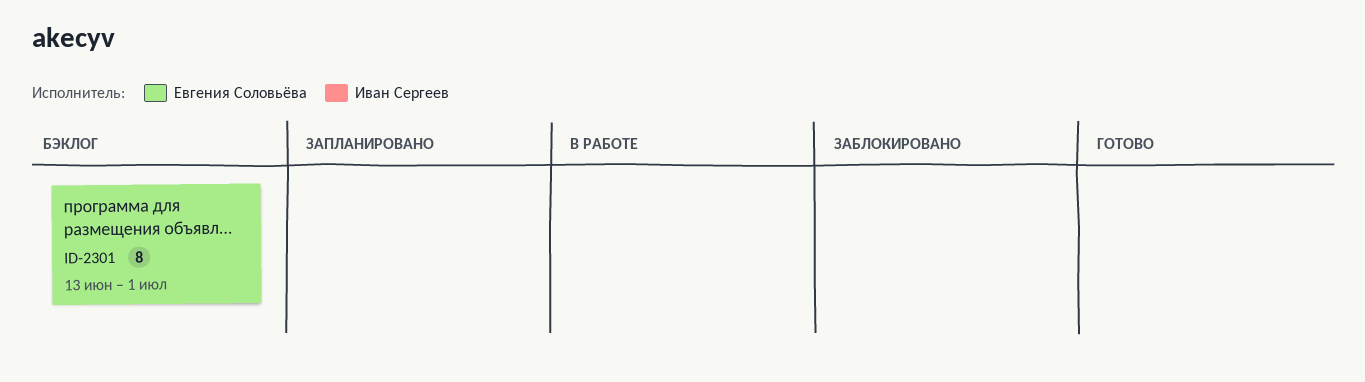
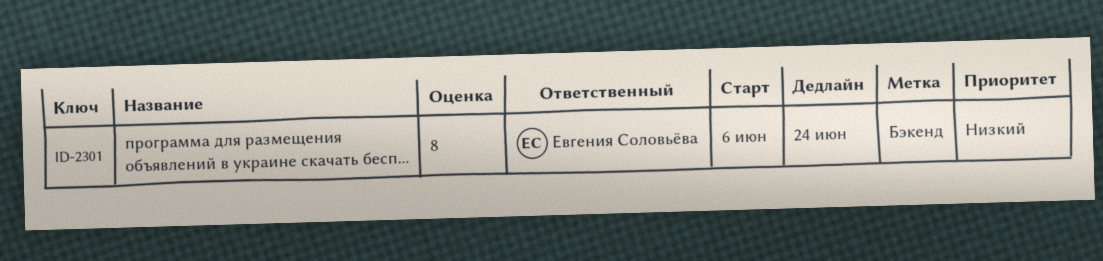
ID-2301, start: Jun 13 -> Jun 6
ID-2301, due: Jul 1 -> Jun 24

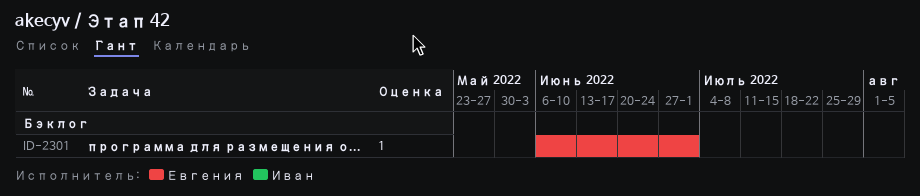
ID-2301, estimate: 8 -> 1
ID-2301, due: Jun 24 -> Jul 1

